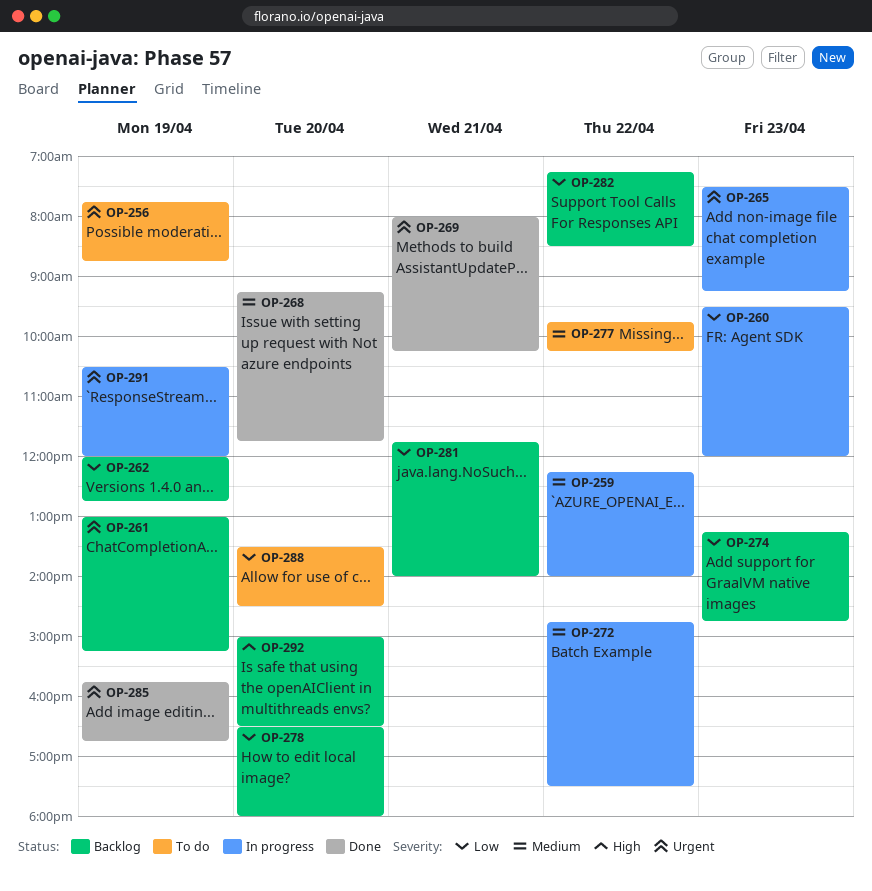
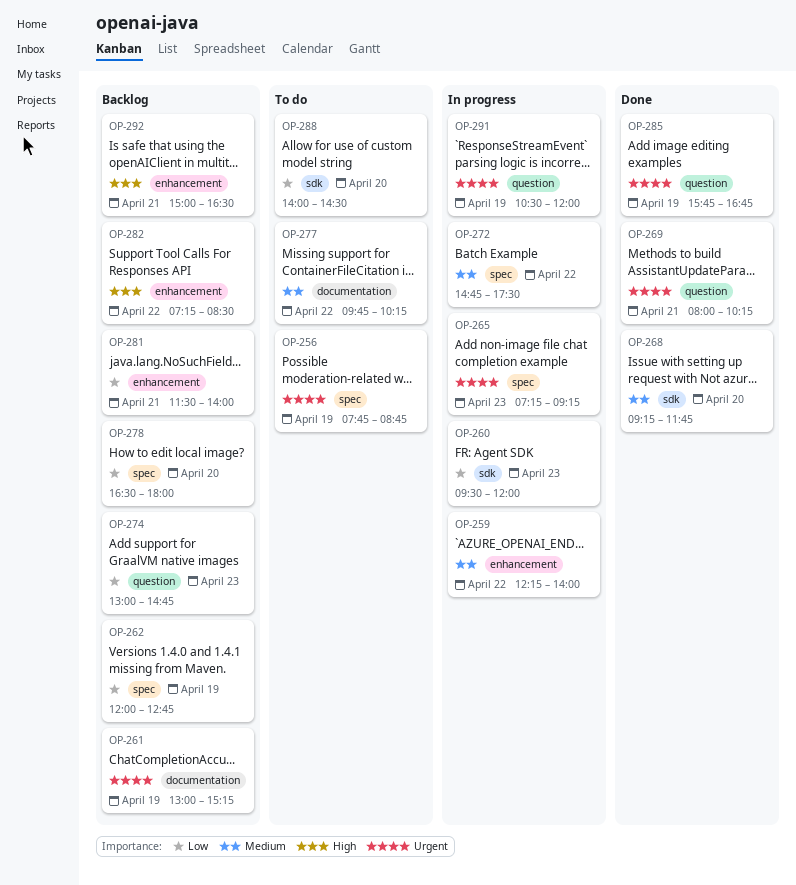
OP-265, begins: 07:30 -> 07:15
OP-274, begins: 13:15 -> 13:00
OP-281, begins: 11:45 -> 11:30
OP-282, priority: Low -> High
OP-288, begins: 13:30 -> 14:00
OP-292, day: Apr 20 -> Apr 21

